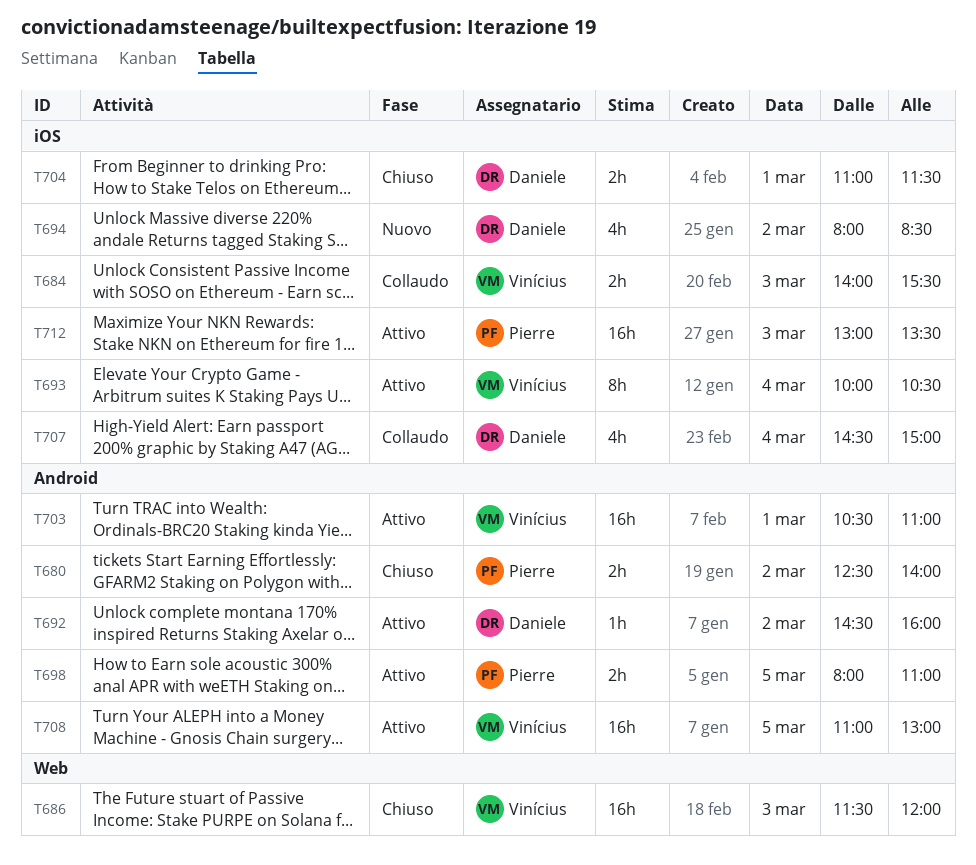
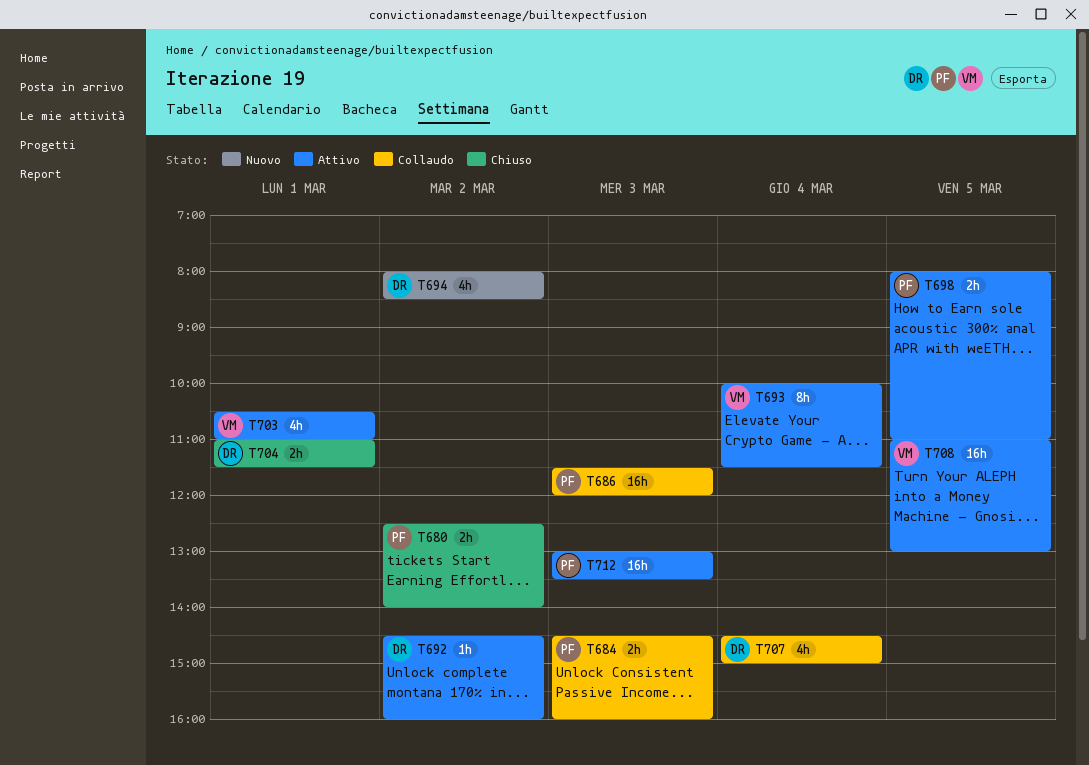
T684, owner: Vinícius -> Pierre
T684, begins: 14:00 -> 14:30
T684, ends: 15:30 -> 16:00
T686, status: Chiuso -> Collaudo
T686, owner: Vinícius -> Pierre
T693, ends: 10:30 -> 11:30
T703, estimate: 16h -> 4h

